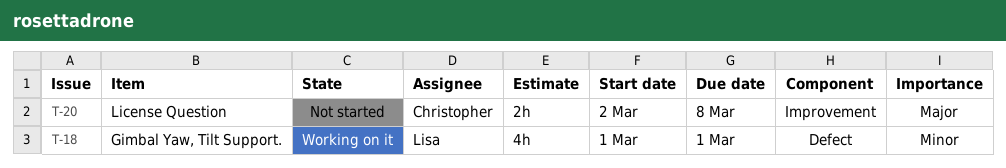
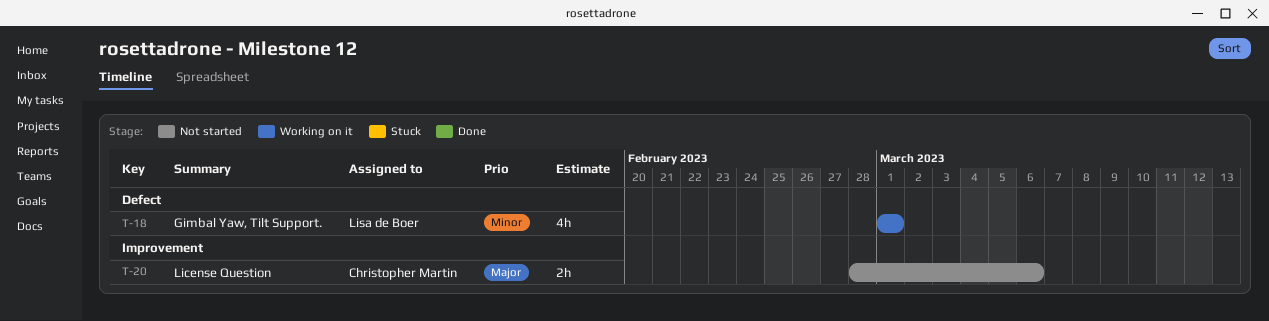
T-20, start: Mar 2 -> Feb 28
T-20, due: Mar 8 -> Mar 6

